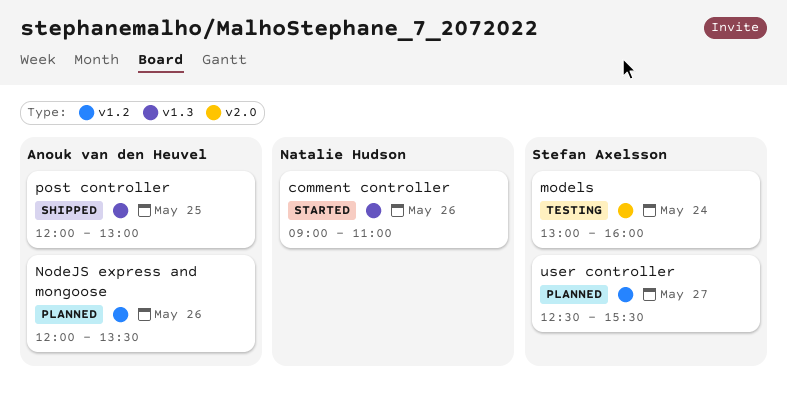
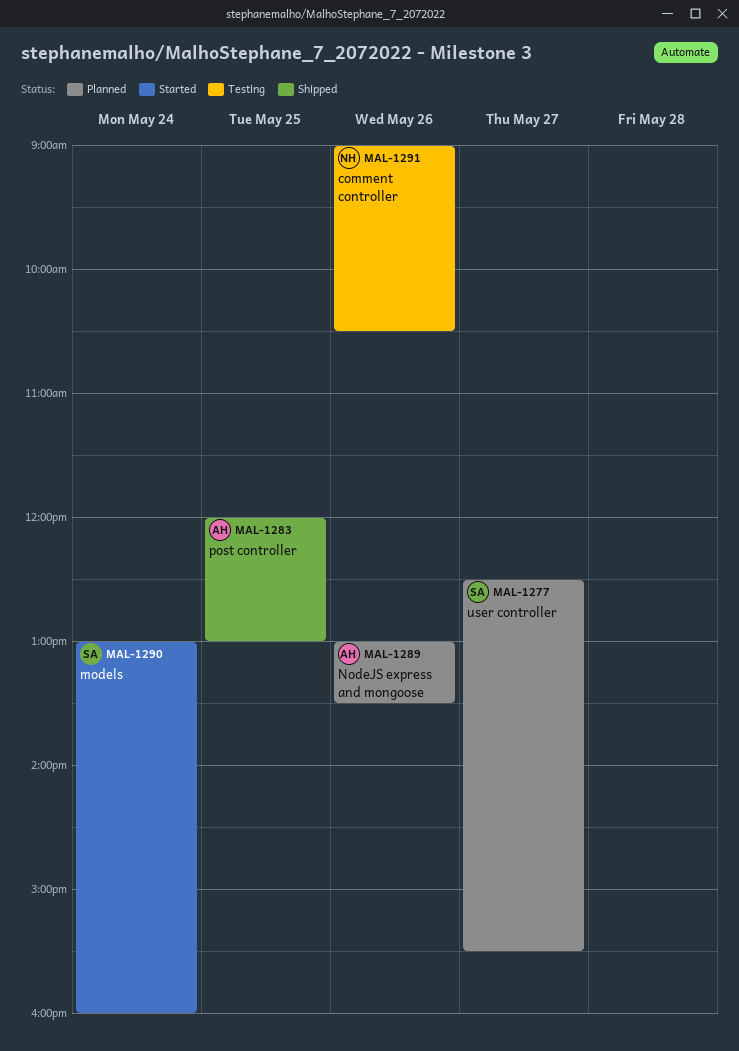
comment controller, status: Started -> Testing
comment controller, ends: 11:00 -> 10:30
models, status: Testing -> Started
NodeJS express and mongoose, begins: 12:00 -> 13:00

